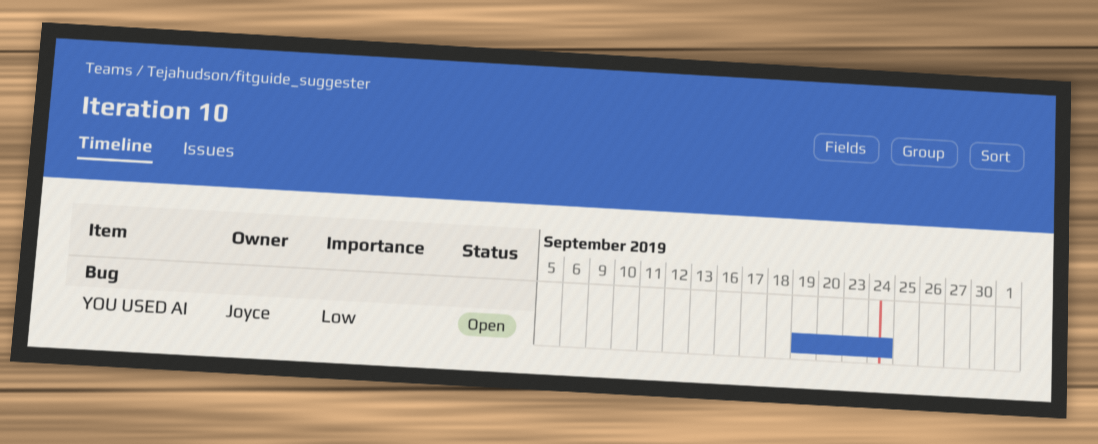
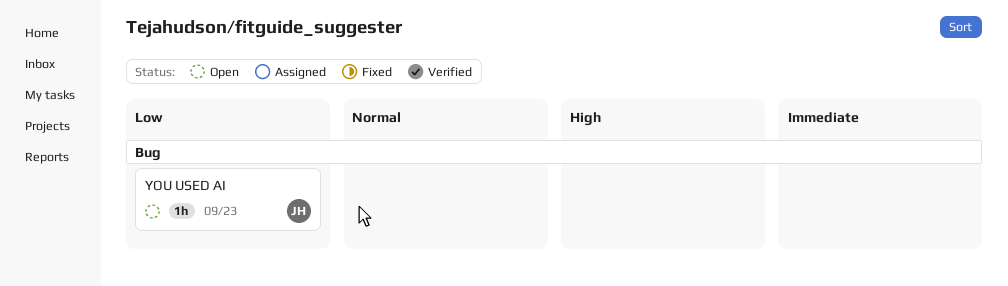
YOU USED AI, due: Sep 24 -> Sep 23

